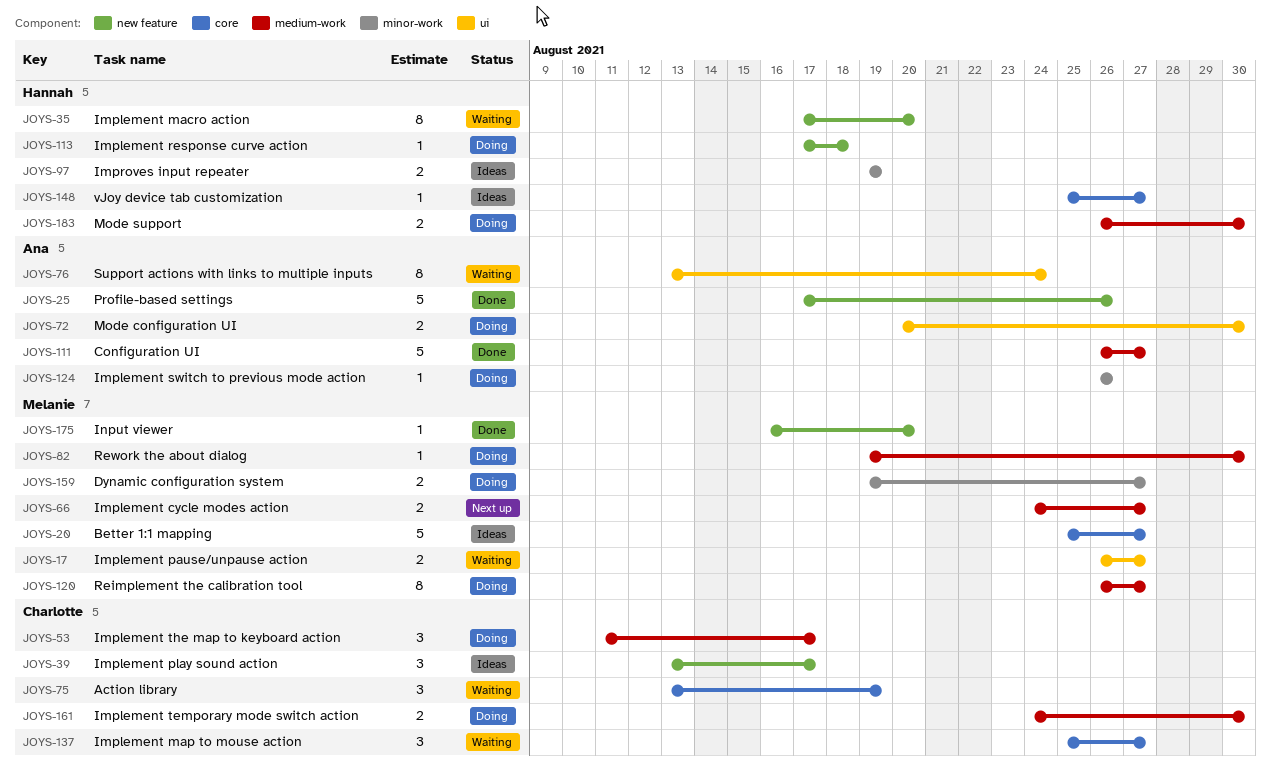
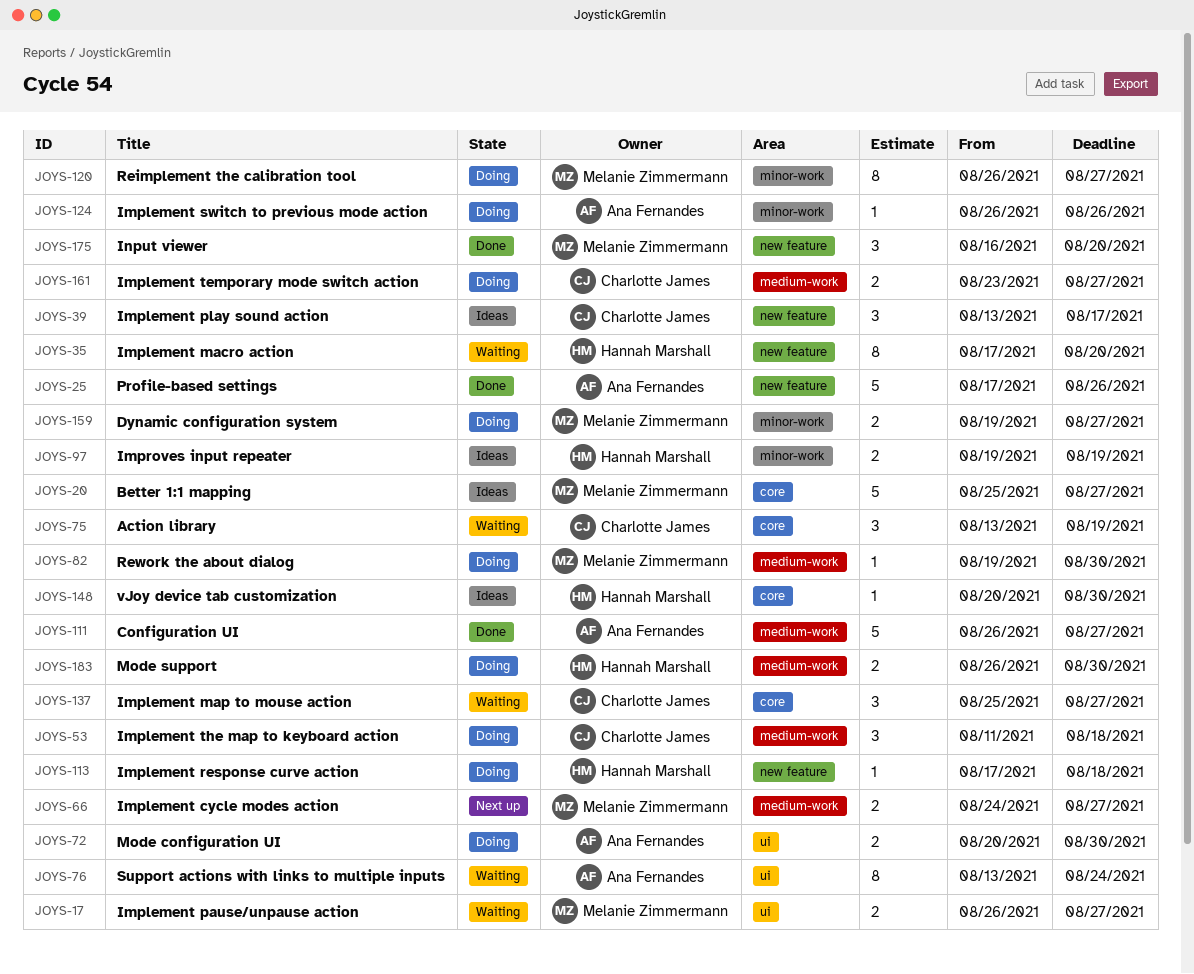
JOYS-53, due: Aug 17 -> Aug 18
JOYS-120, label: medium-work -> minor-work
JOYS-148, start: Aug 25 -> Aug 20
JOYS-148, due: Aug 27 -> Aug 30
JOYS-161, start: Aug 24 -> Aug 23
JOYS-161, due: Aug 30 -> Aug 27
JOYS-175, estimate: 1 -> 3

